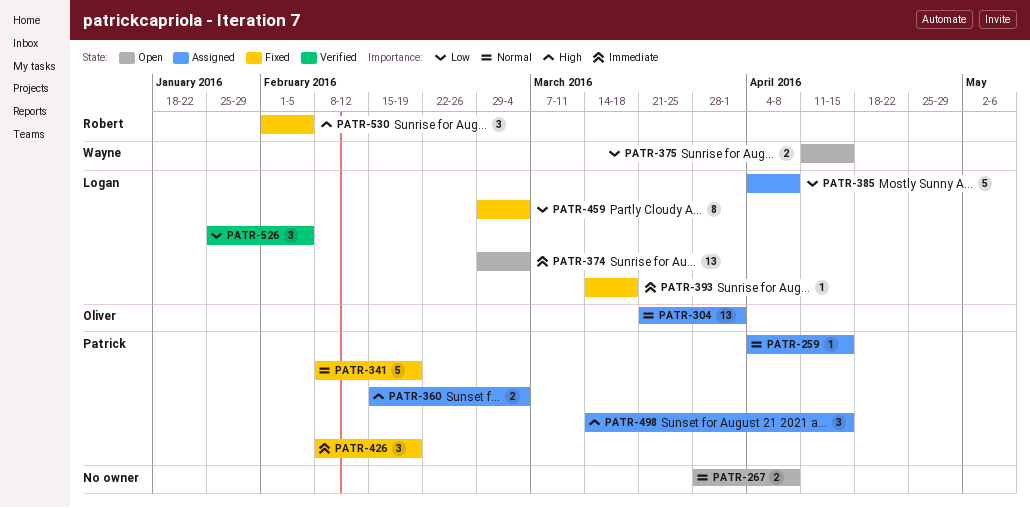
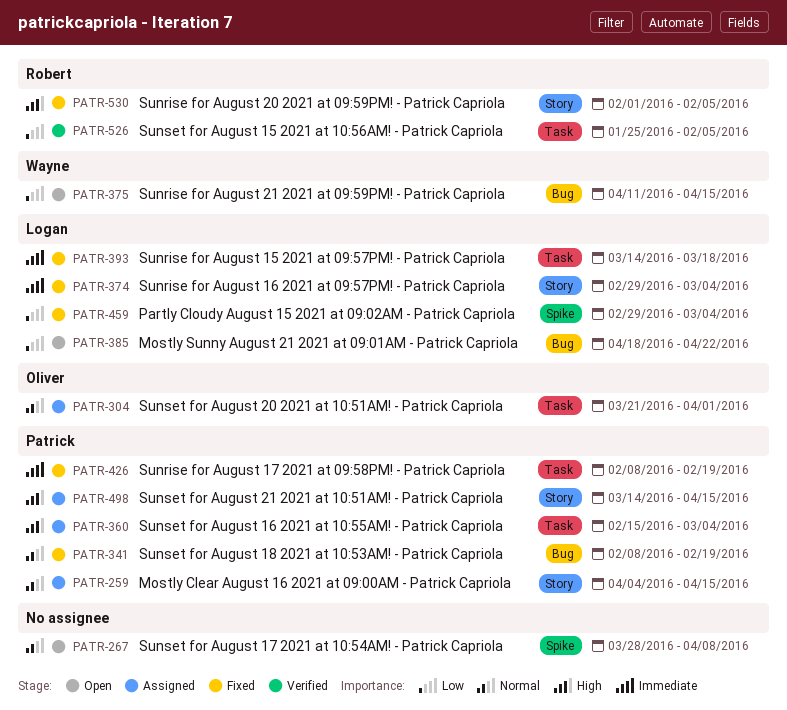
PATR-374, status: Open -> Fixed
PATR-385, status: Assigned -> Open
PATR-385, start: Apr 4 -> Apr 18
PATR-385, due: Apr 8 -> Apr 22
PATR-526, owner: Logan -> Robert

